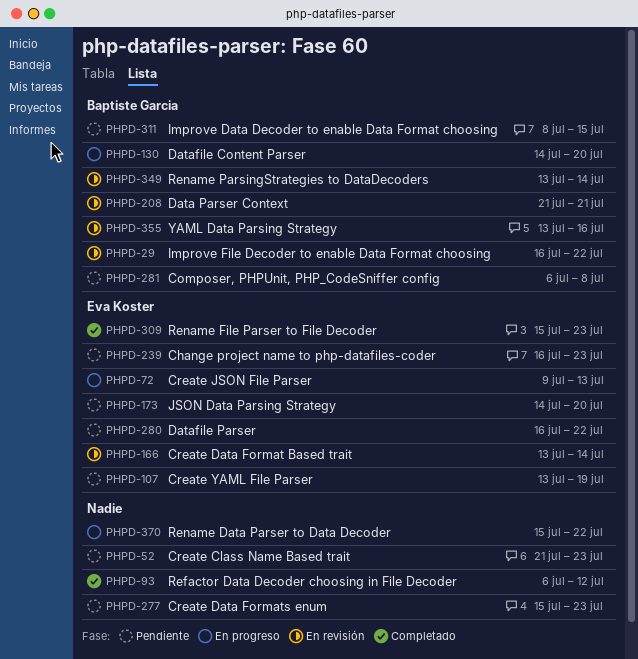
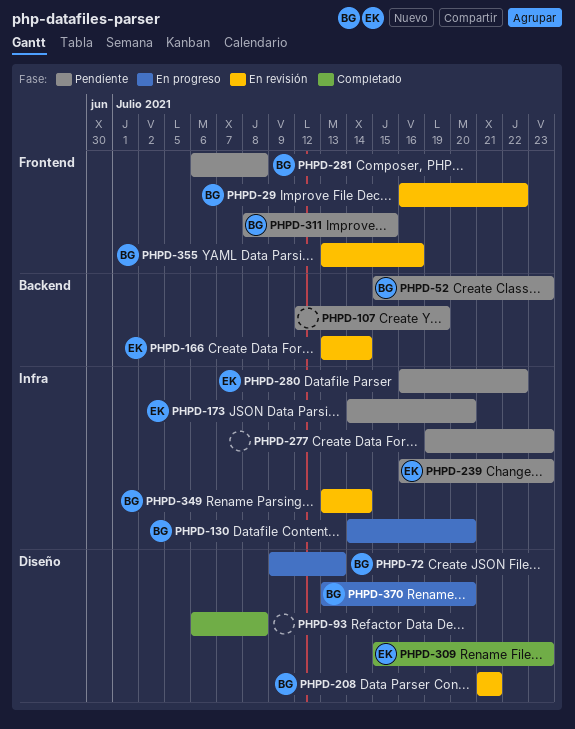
PHPD-52, owner: none -> Baptiste Garcia
PHPD-52, start: Jul 21 -> Jul 15
PHPD-72, owner: Eva Koster -> Baptiste Garcia
PHPD-93, due: Jul 12 -> Jul 8
PHPD-107, owner: Eva Koster -> none
PHPD-107, start: Jul 13 -> Jul 12
PHPD-277, start: Jul 15 -> Jul 19
PHPD-370, owner: none -> Baptiste Garcia
PHPD-370, start: Jul 15 -> Jul 13
PHPD-370, due: Jul 22 -> Jul 20

